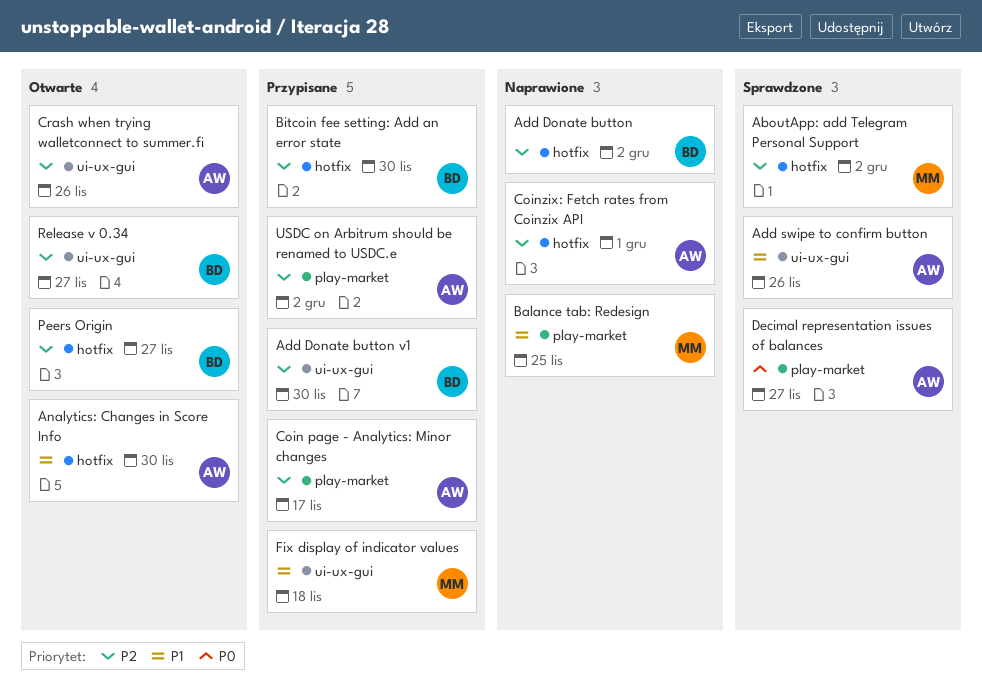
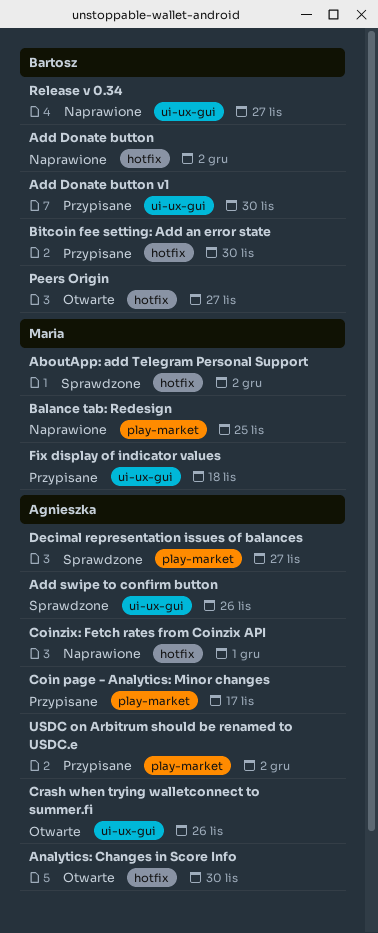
Release v 0.34, status: Otwarte -> Naprawione

